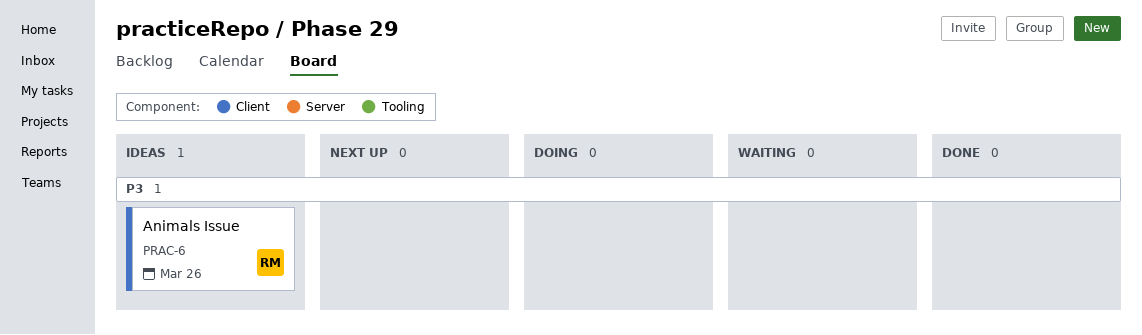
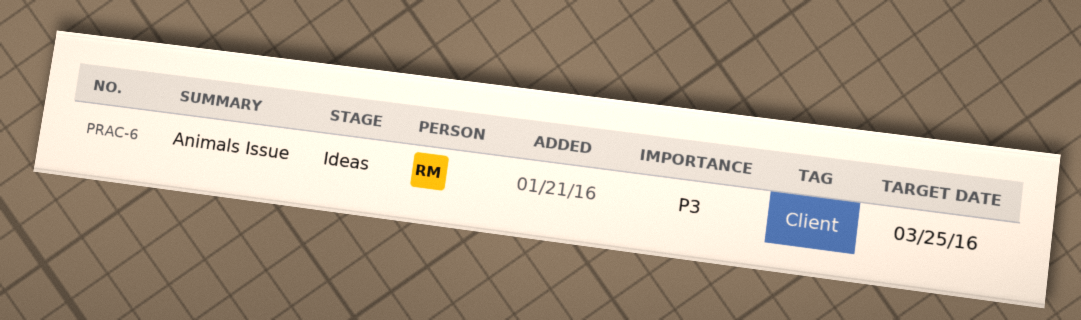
PRAC-6, due: Mar 26 -> Mar 25

